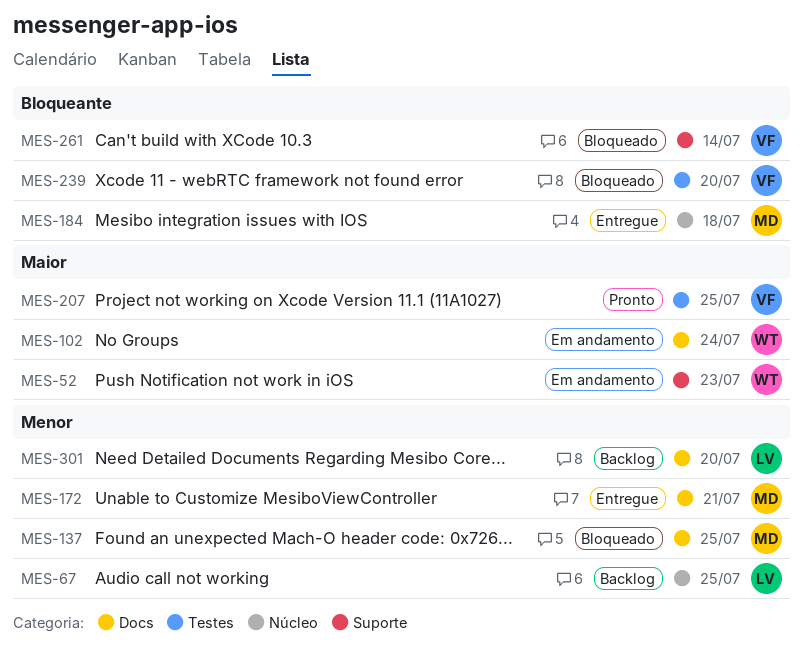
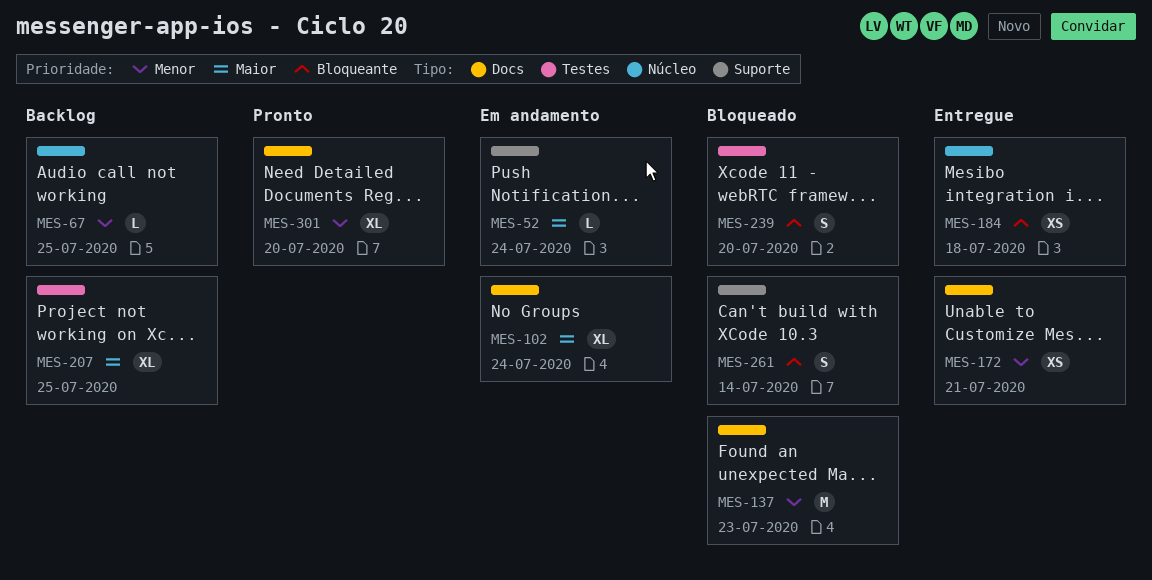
MES-52, due: Jul 23 -> Jul 24
MES-137, due: Jul 25 -> Jul 23
MES-207, status: Pronto -> Backlog
MES-301, status: Backlog -> Pronto

